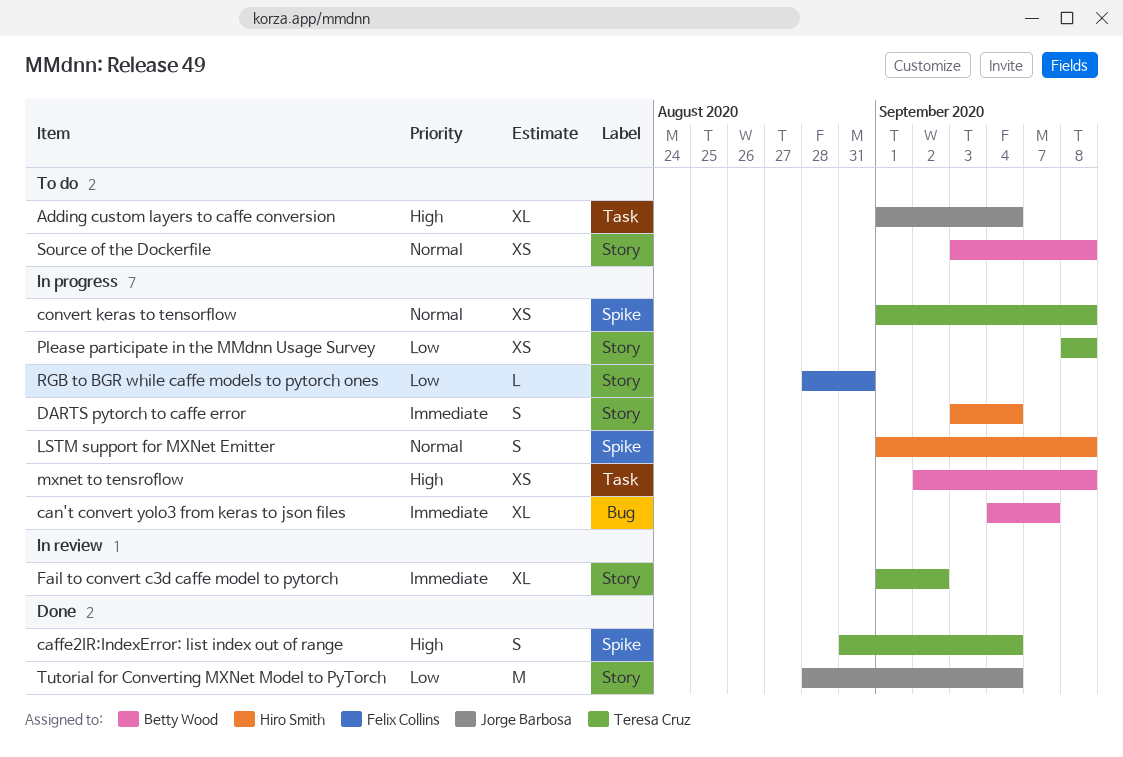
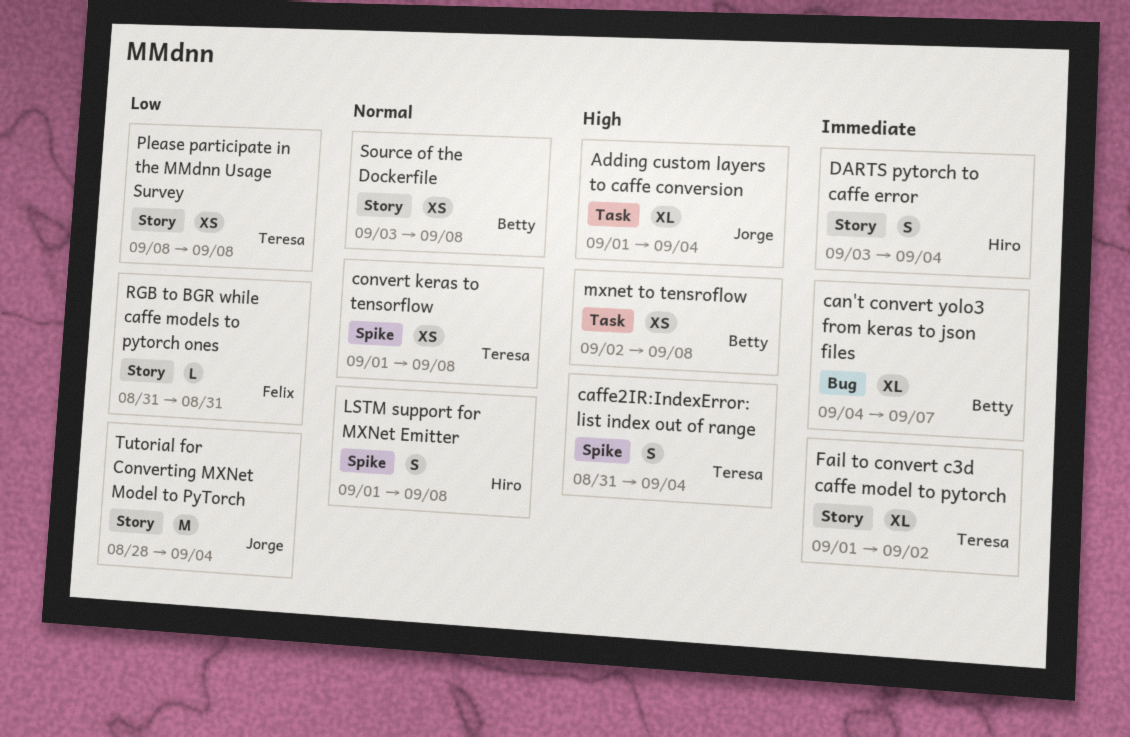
RGB to BGR while caffe models to pytorch ones, start: Aug 28 -> Aug 31

